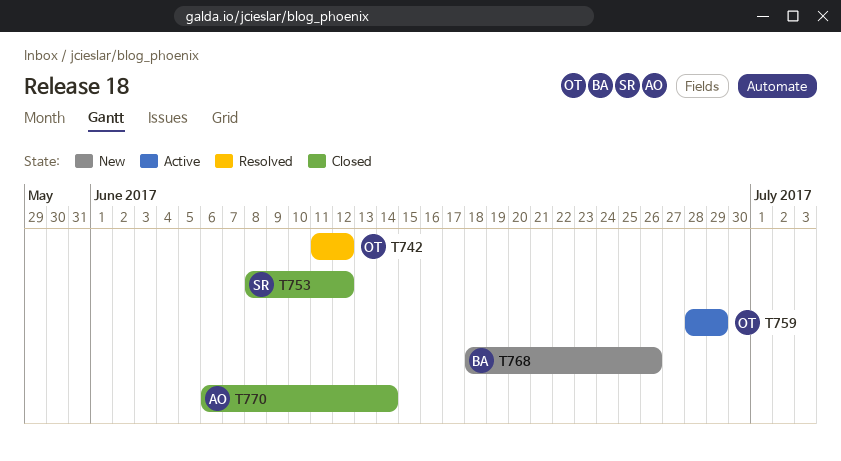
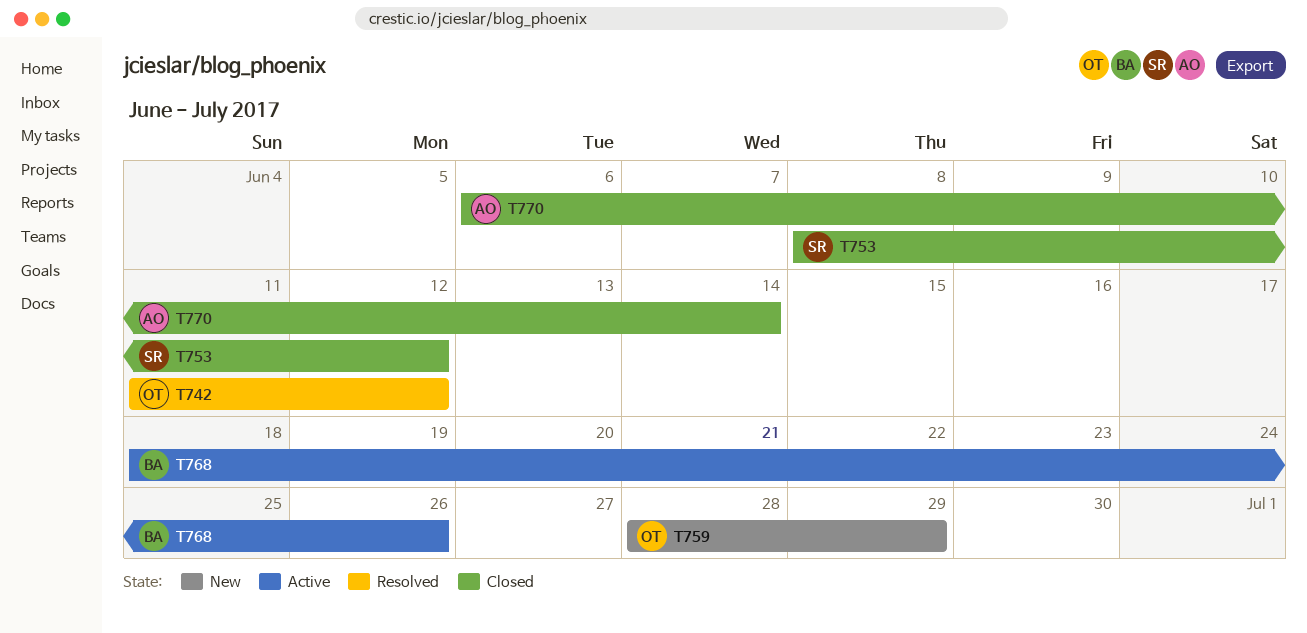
T759, status: Active -> New
T768, status: New -> Active

